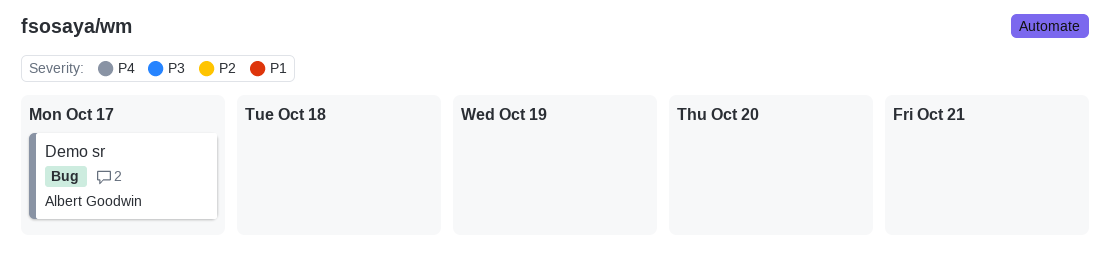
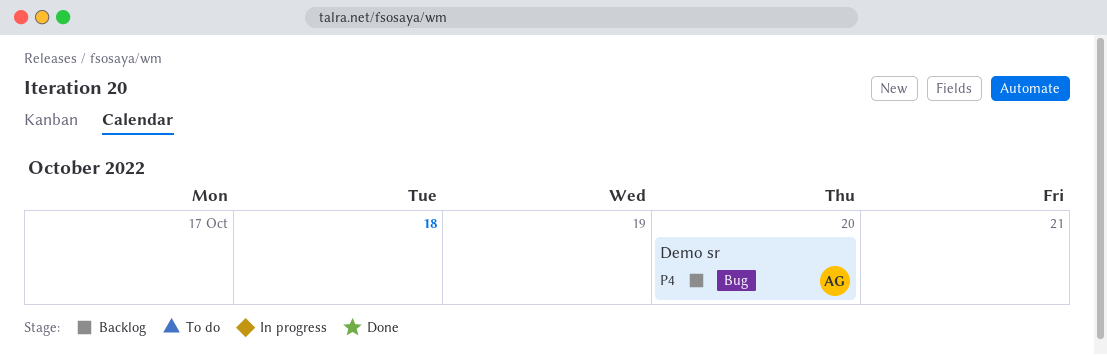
Demo sr, due: Oct 17 -> Oct 20

